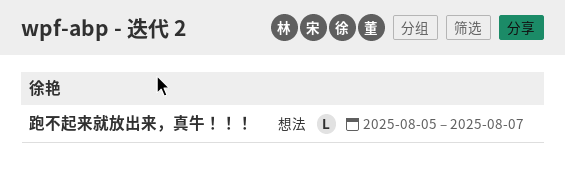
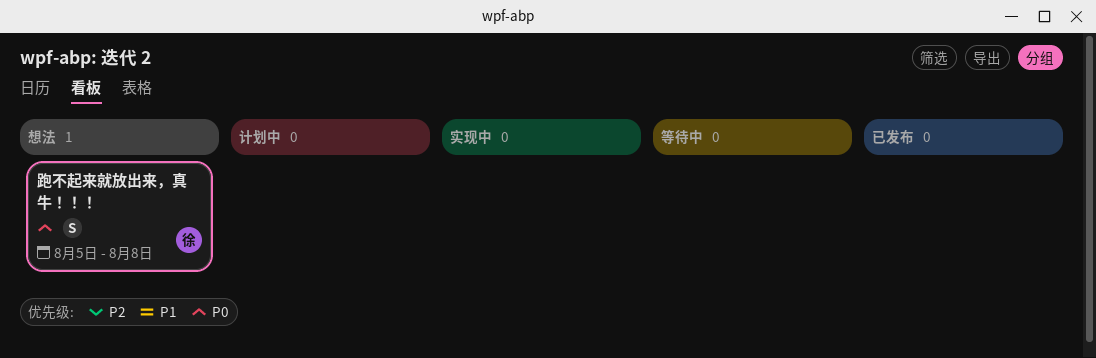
跑不起来就放出来，真牛！！！, estimate: L -> S
跑不起来就放出来，真牛！！！, due: Aug 7 -> Aug 8

